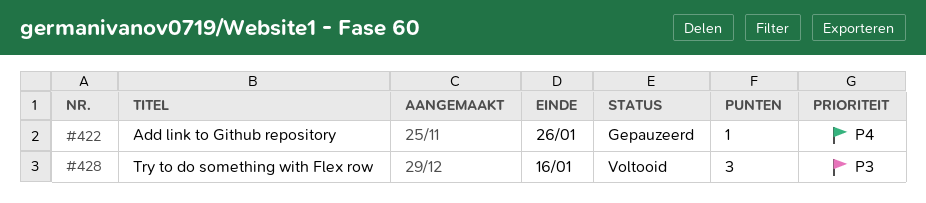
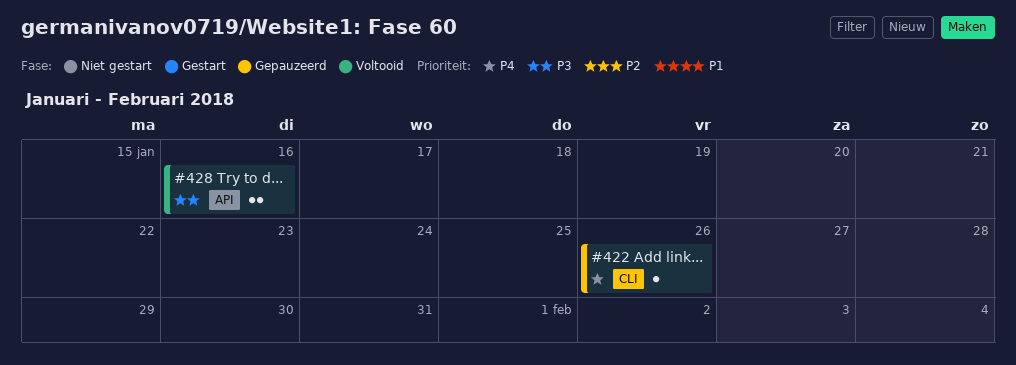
#428, estimate: 3 -> 2

